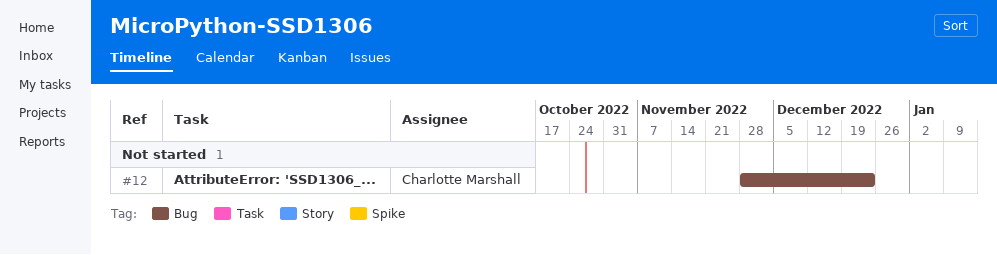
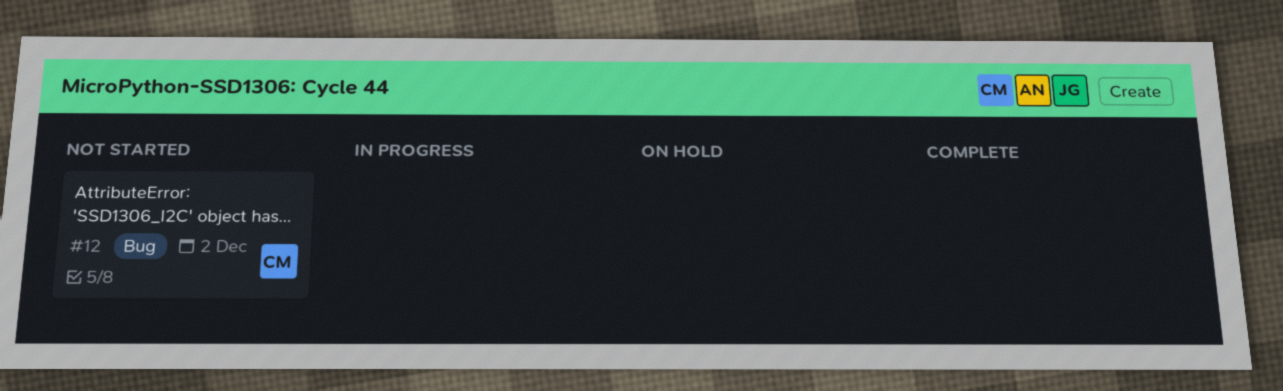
#12, due: Dec 23 -> Dec 2

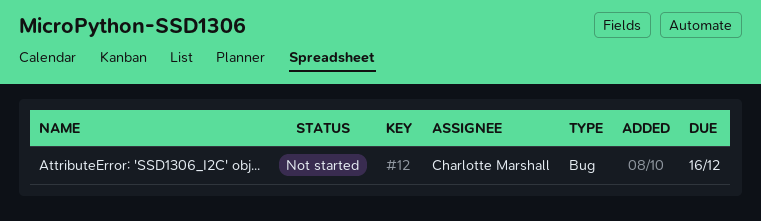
#12, due: Dec 2 -> Dec 16

